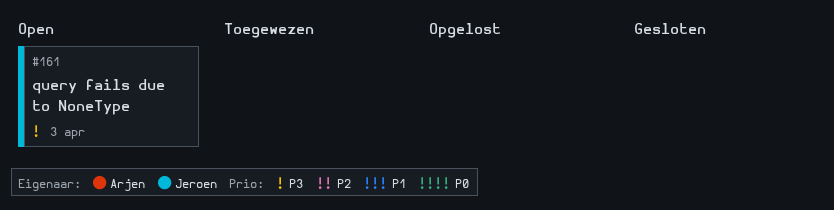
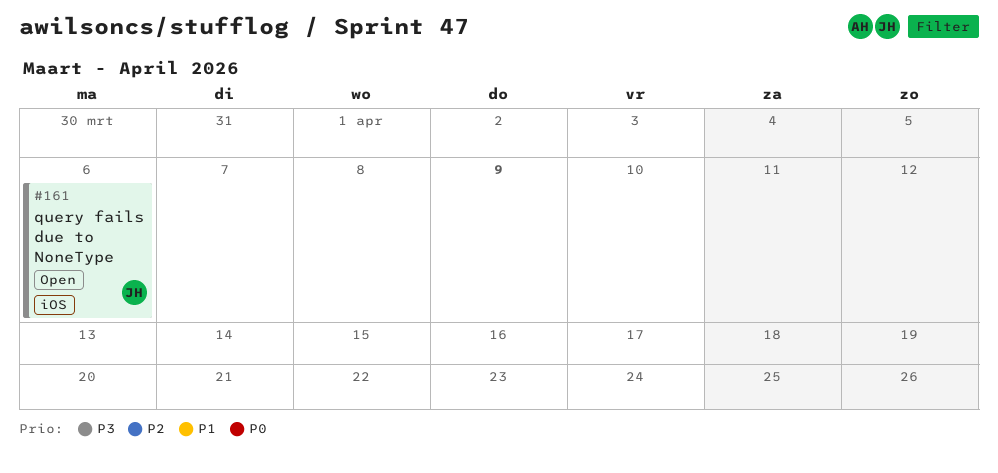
#161, due: Apr 3 -> Apr 6

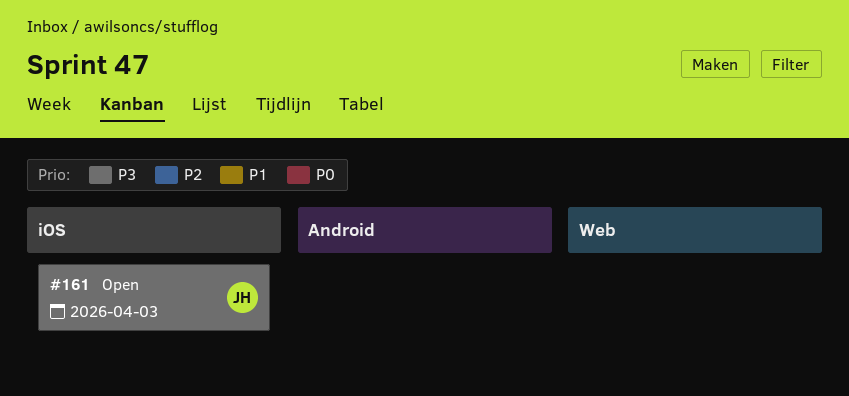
#161, due: Apr 6 -> Apr 3

